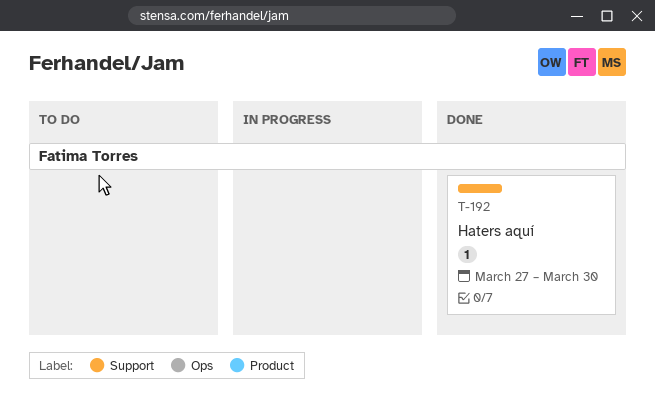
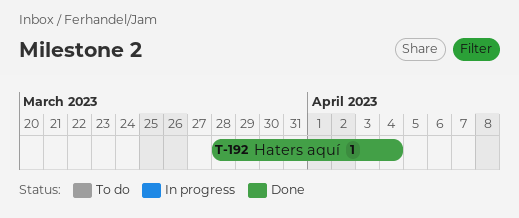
T-192, start: Mar 27 -> Mar 28
T-192, due: Mar 30 -> Apr 4

